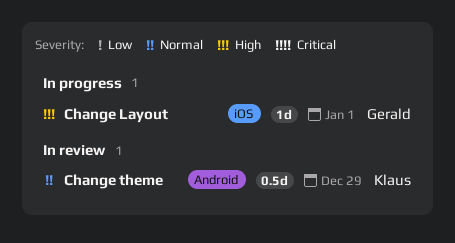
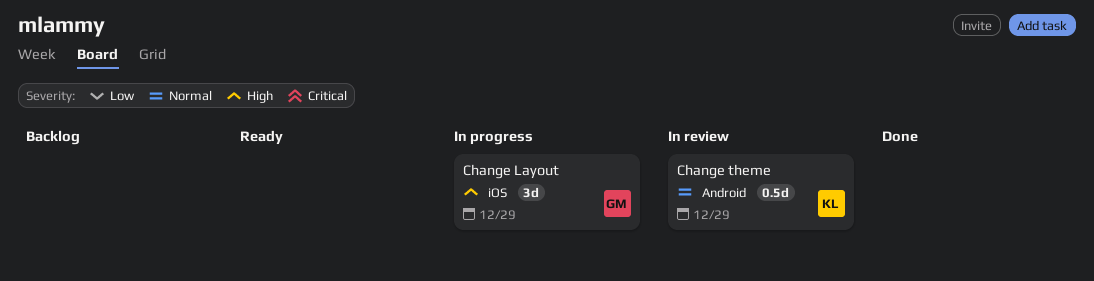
Change Layout, estimate: 1d -> 3d
Change Layout, due: Jan 1 -> Dec 29

